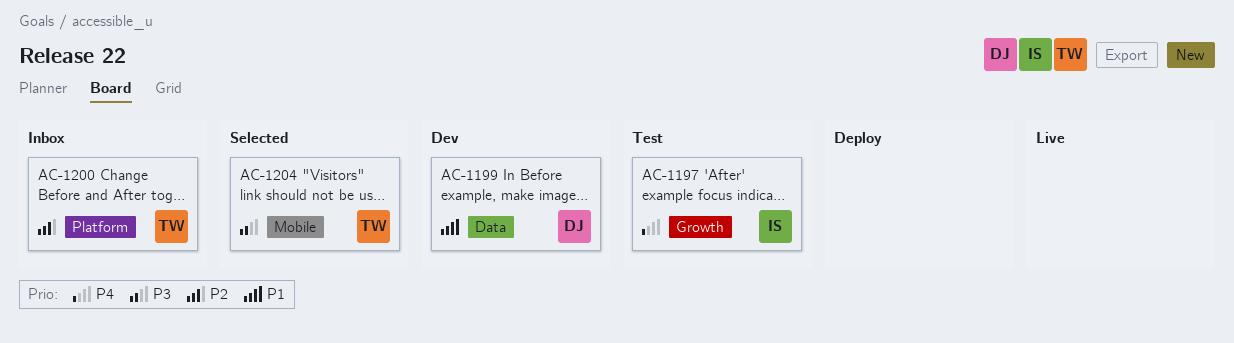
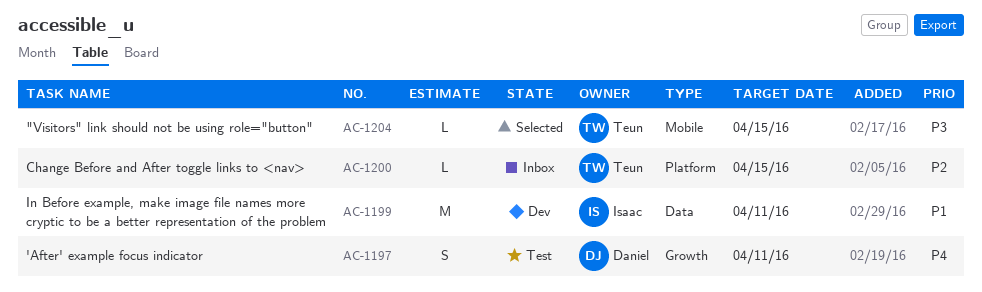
AC-1197, owner: Isaac -> Daniel
AC-1199, owner: Daniel -> Isaac

